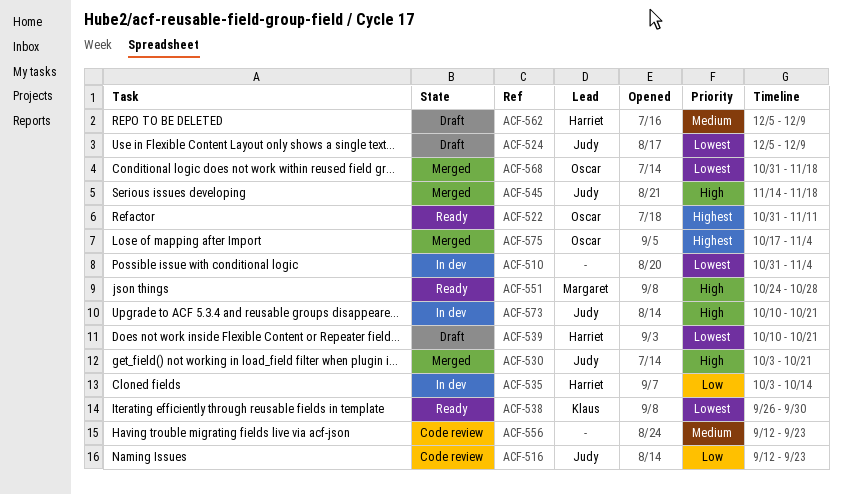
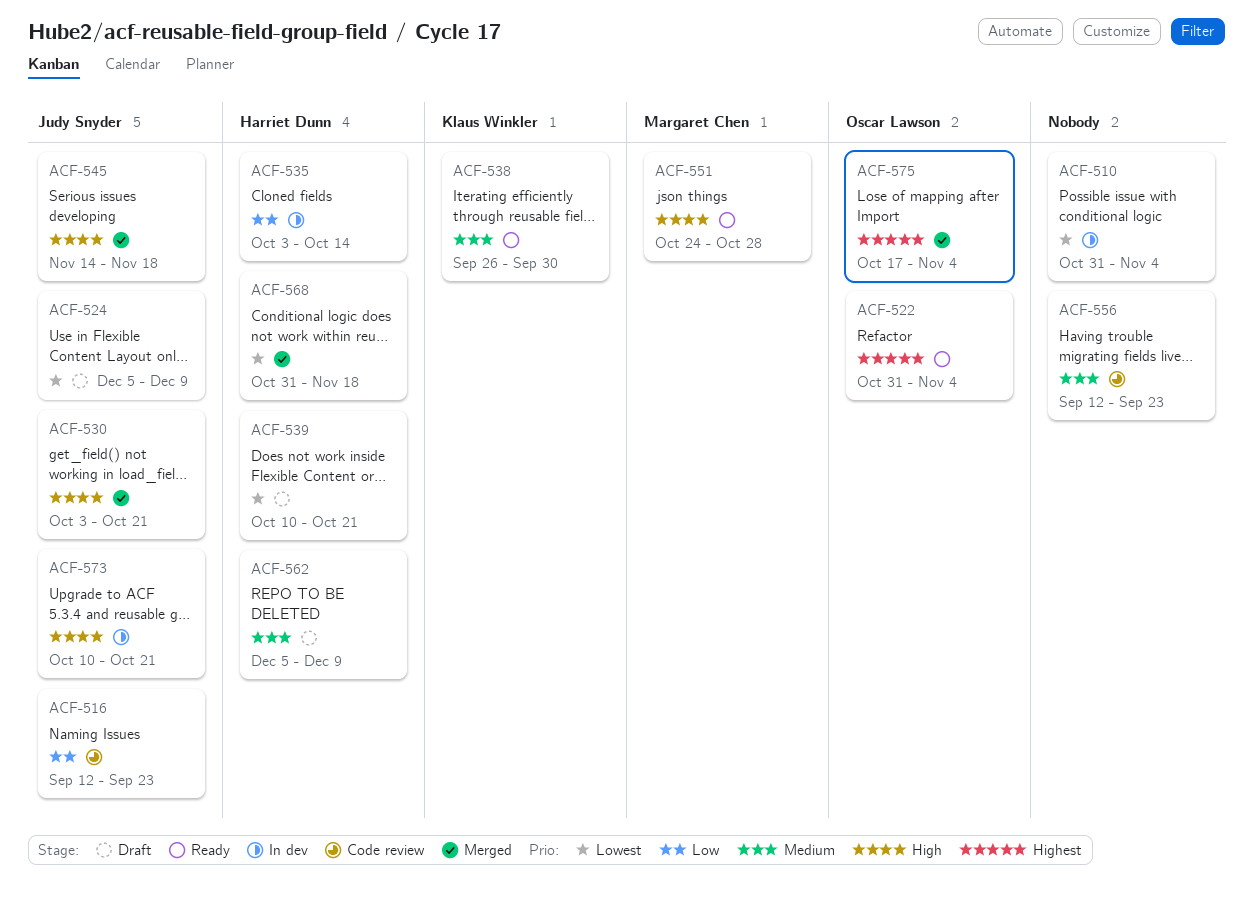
ACF-522, due: Nov 11 -> Nov 4
ACF-538, priority: Lowest -> Medium
ACF-568, owner: Oscar Lawson -> Harriet Dunn

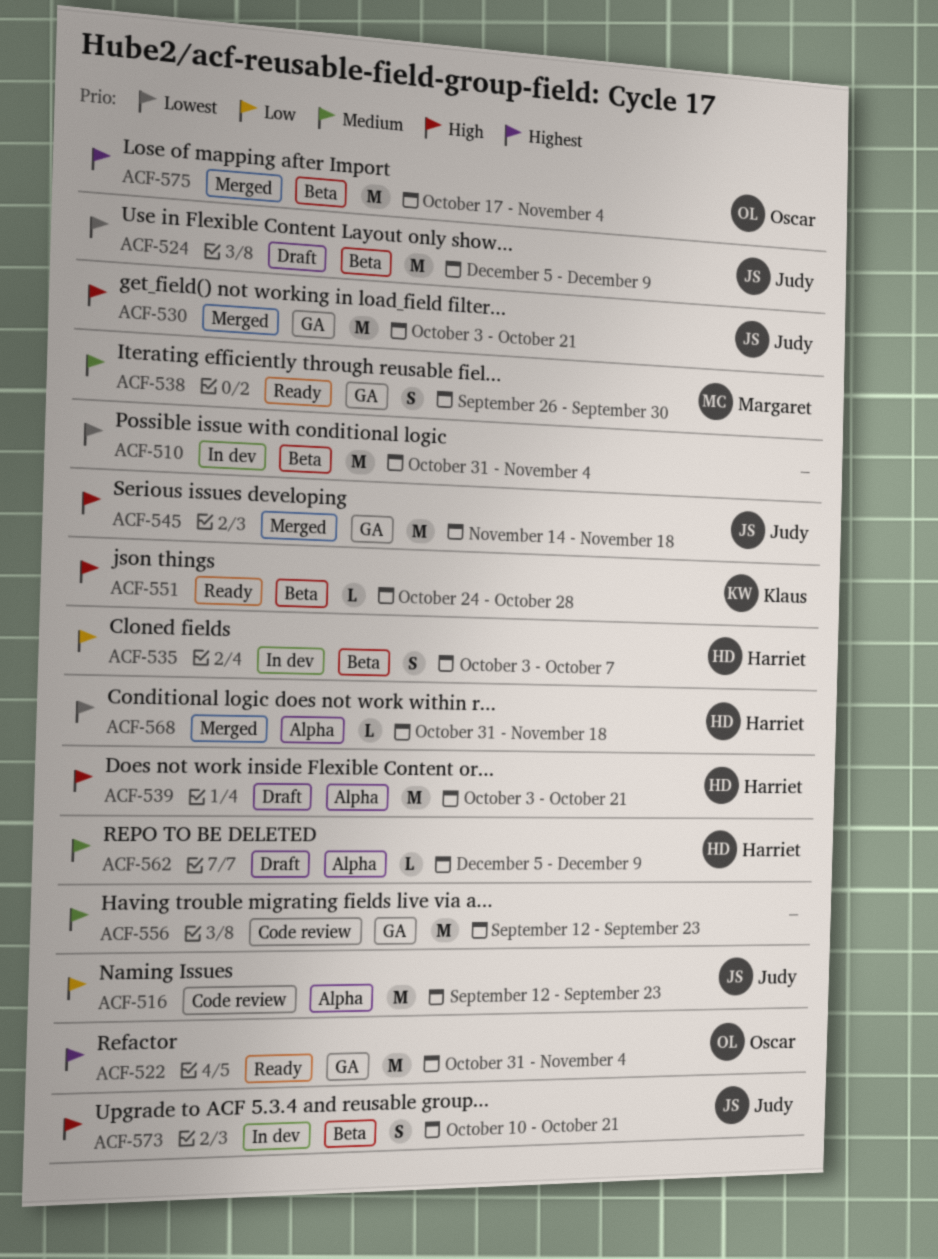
ACF-535, due: Oct 14 -> Oct 7
ACF-538, owner: Klaus Winkler -> Margaret Chen
ACF-539, priority: Lowest -> High
ACF-539, start: Oct 10 -> Oct 3
ACF-551, owner: Margaret Chen -> Klaus Winkler

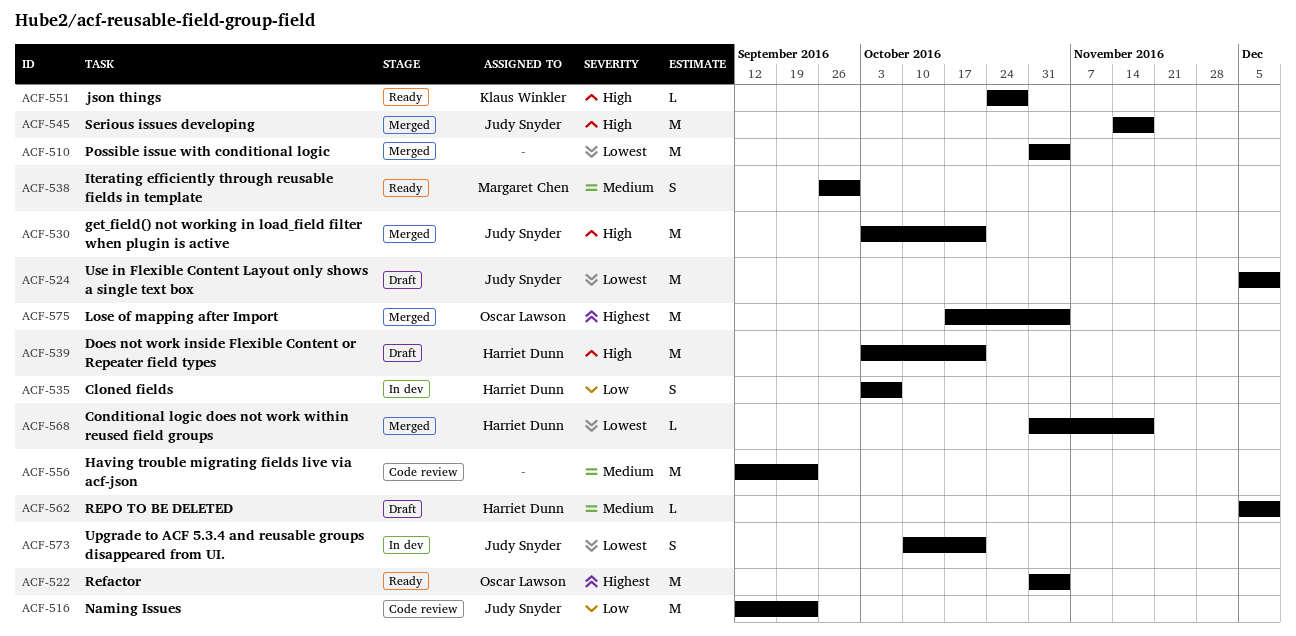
ACF-510, status: In dev -> Merged
ACF-573, priority: High -> Lowest

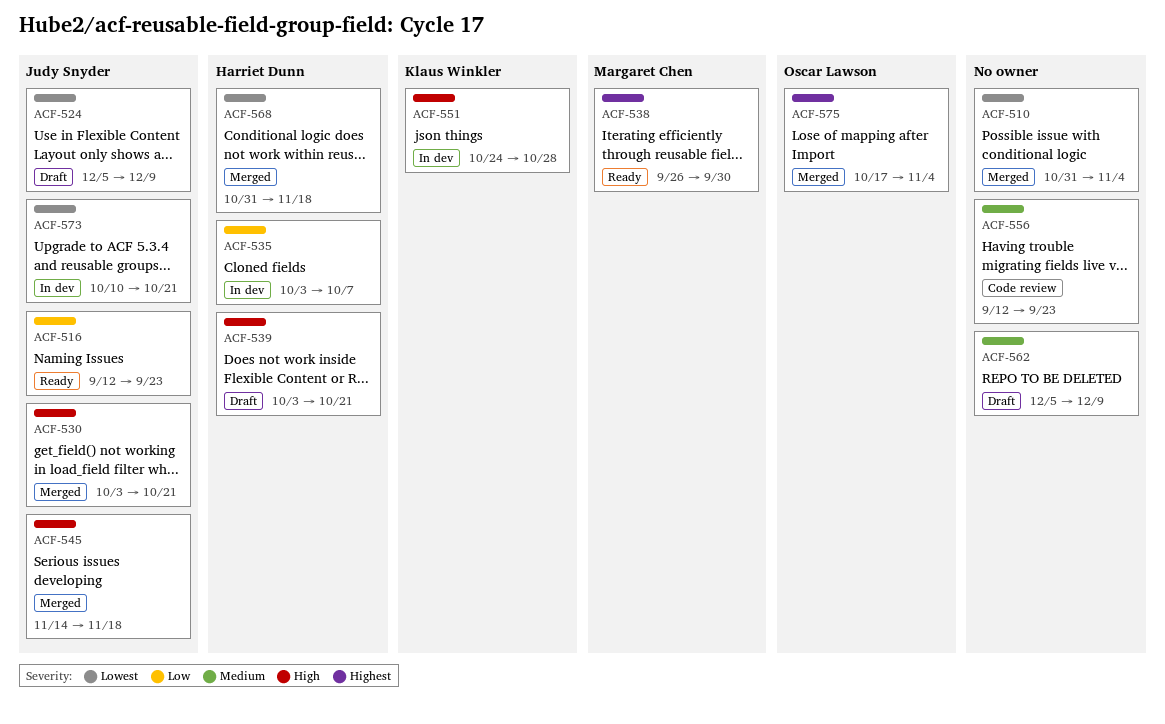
ACF-516, status: Code review -> Ready
ACF-522: present -> none
ACF-538, priority: Medium -> Highest
ACF-551, status: Ready -> In dev
ACF-562, owner: Harriet Dunn -> none

